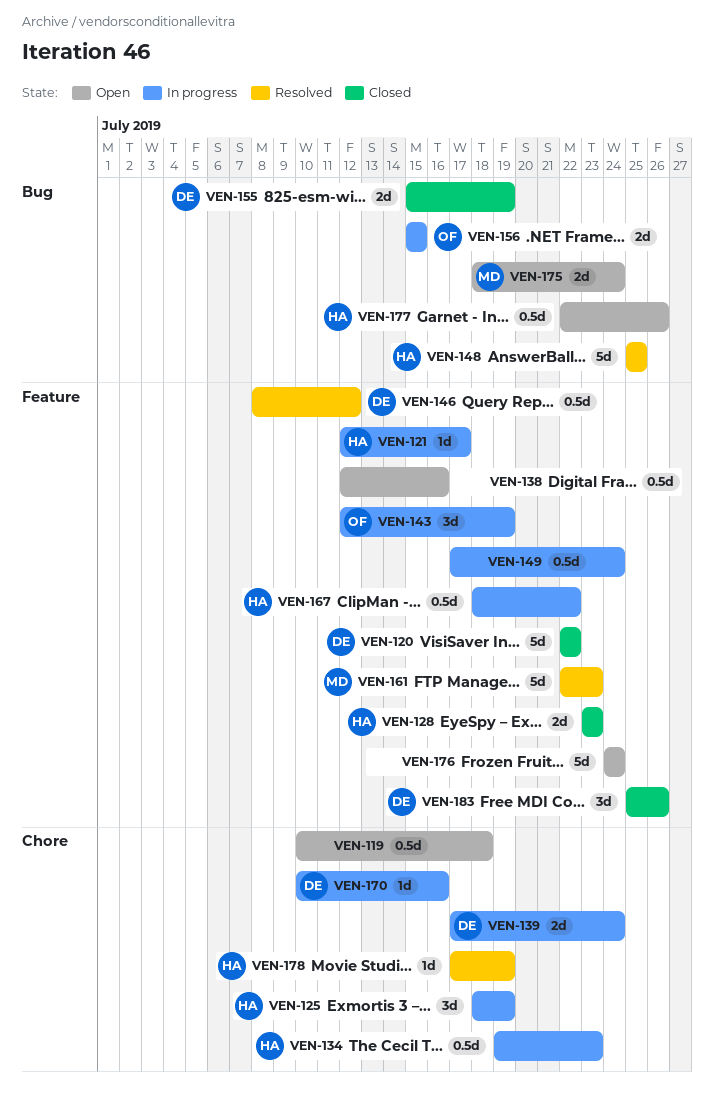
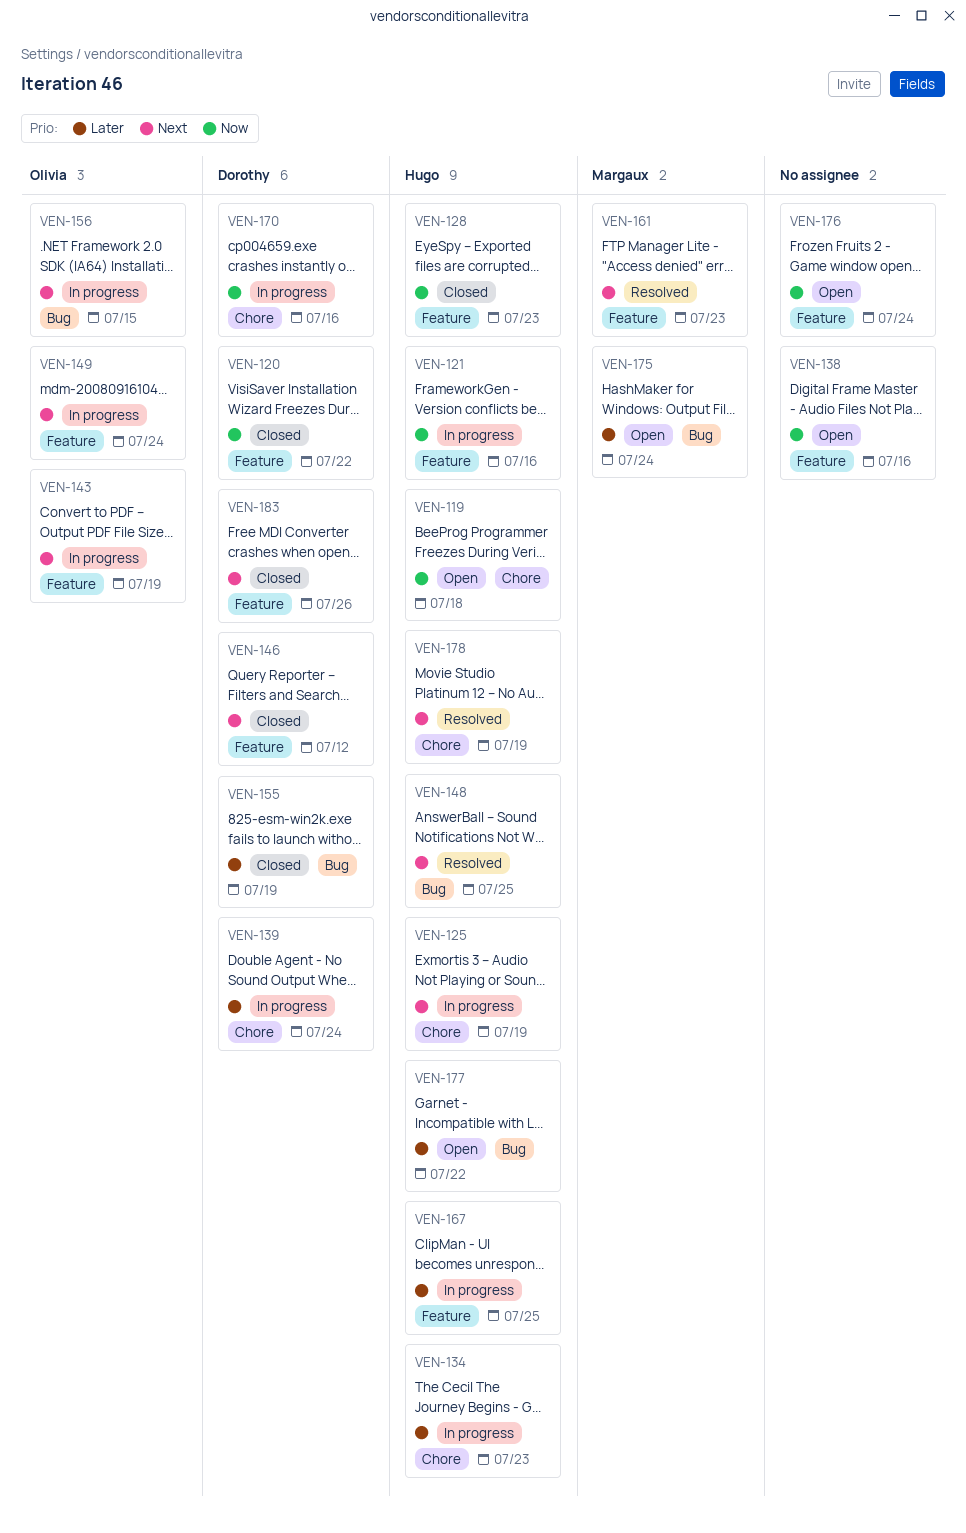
VEN-119, owner: none -> Hugo
VEN-121, due: Jul 17 -> Jul 16
VEN-146, status: Resolved -> Closed
VEN-149, owner: none -> Olivia
VEN-167, due: Jul 22 -> Jul 25
VEN-177, due: Jul 26 -> Jul 22

